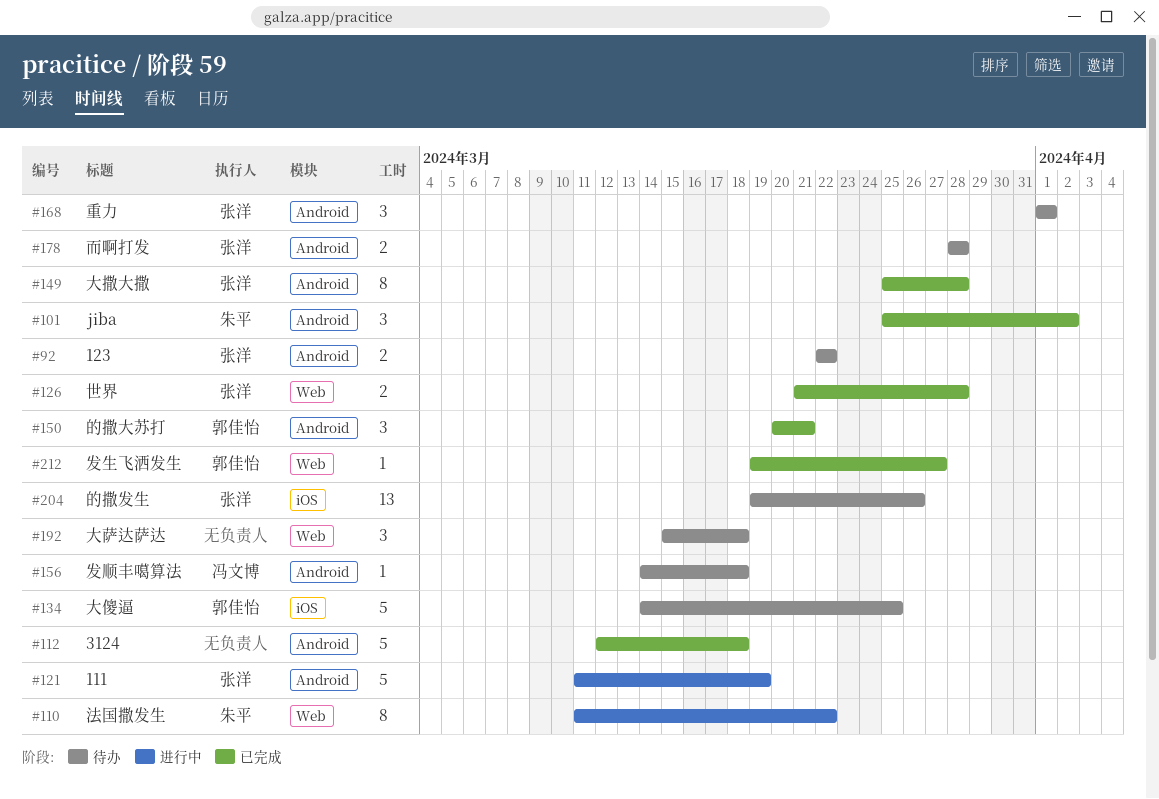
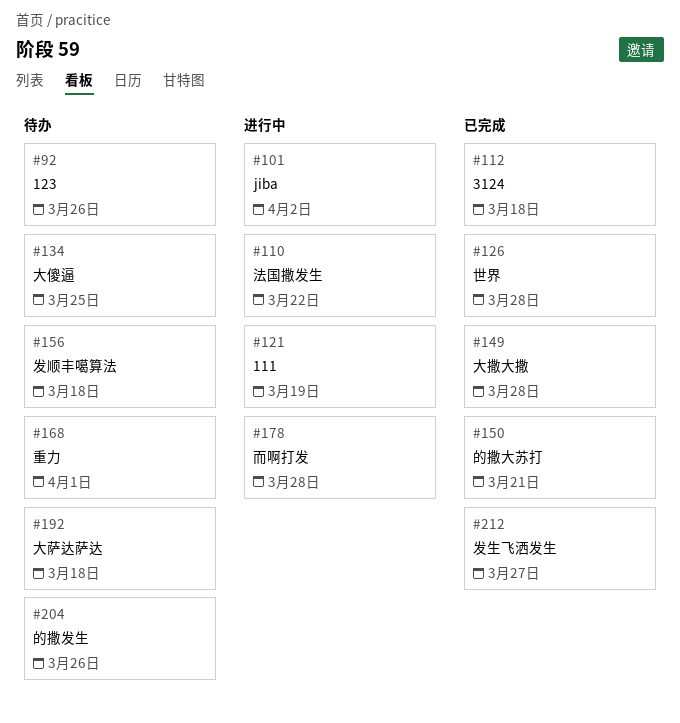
#92, due: Mar 22 -> Mar 26
#101, status: 已完成 -> 进行中
#178, status: 待办 -> 进行中

